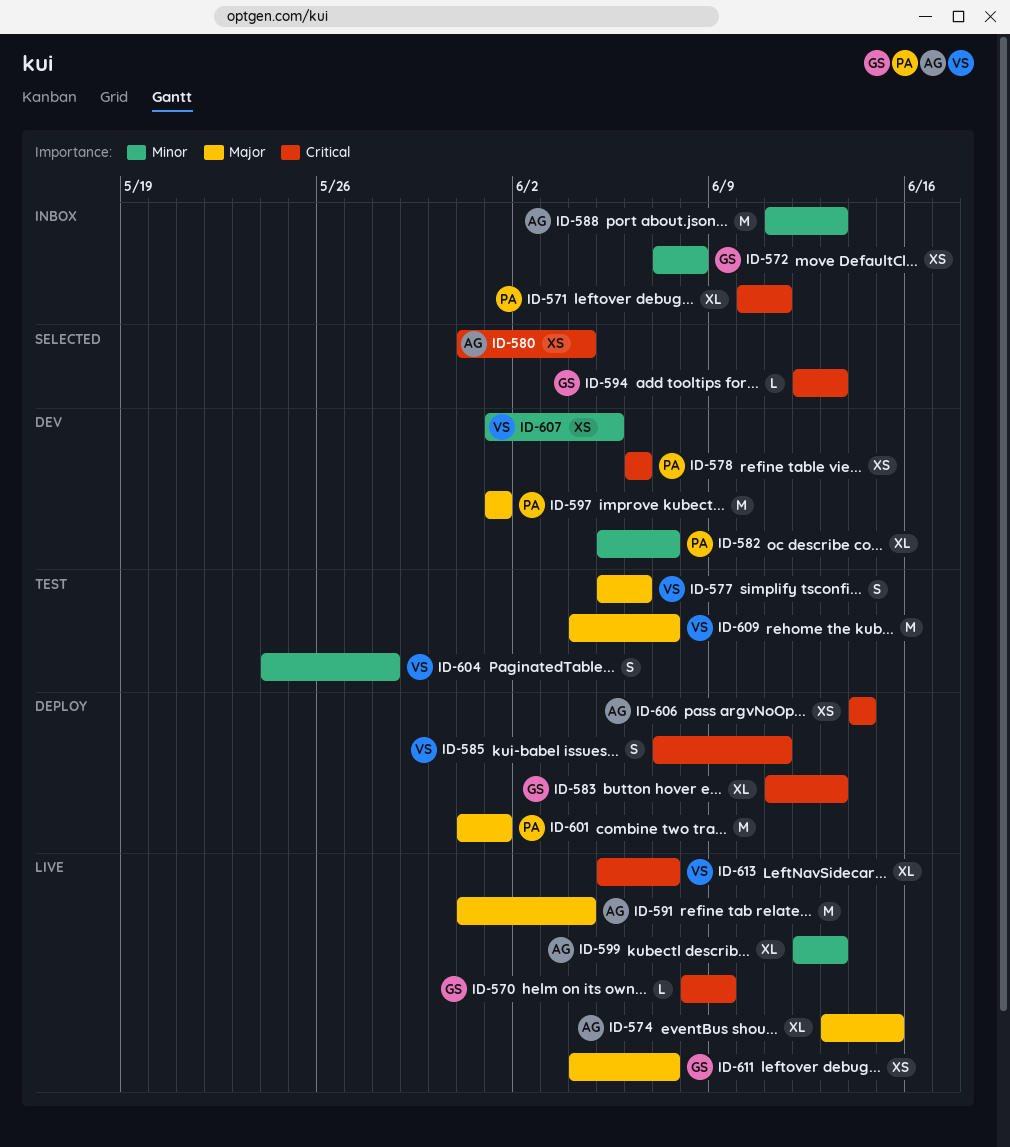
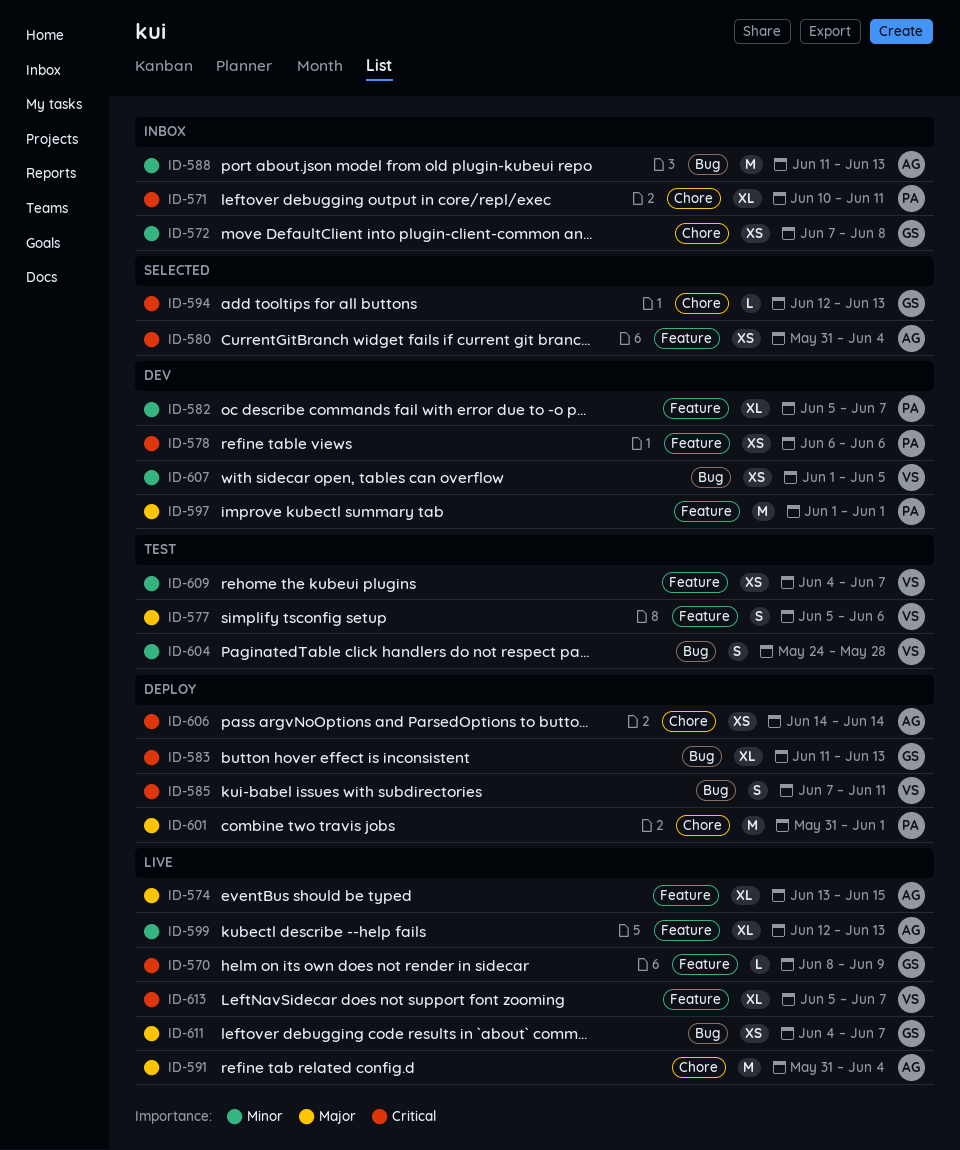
ID-609, priority: Major -> Minor
ID-609, estimate: M -> XS

